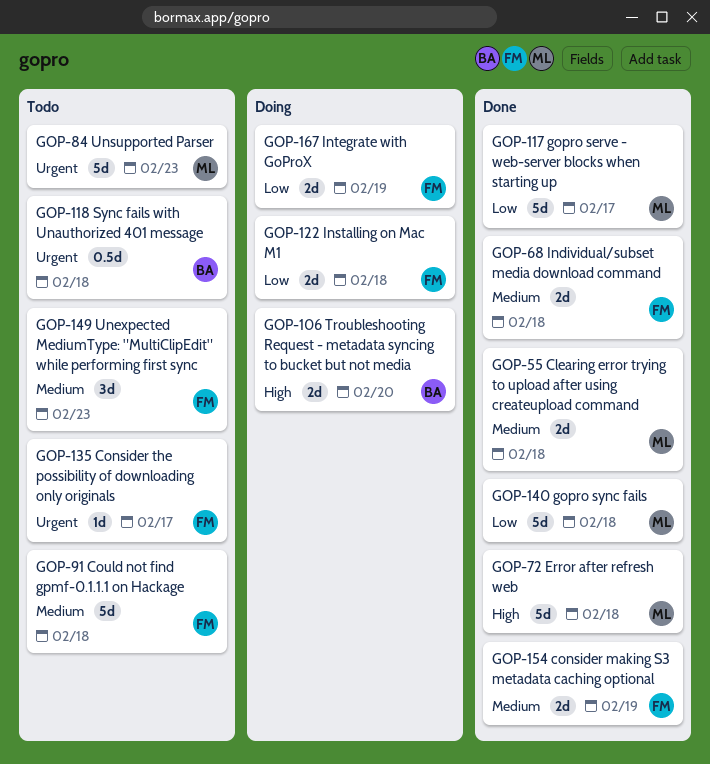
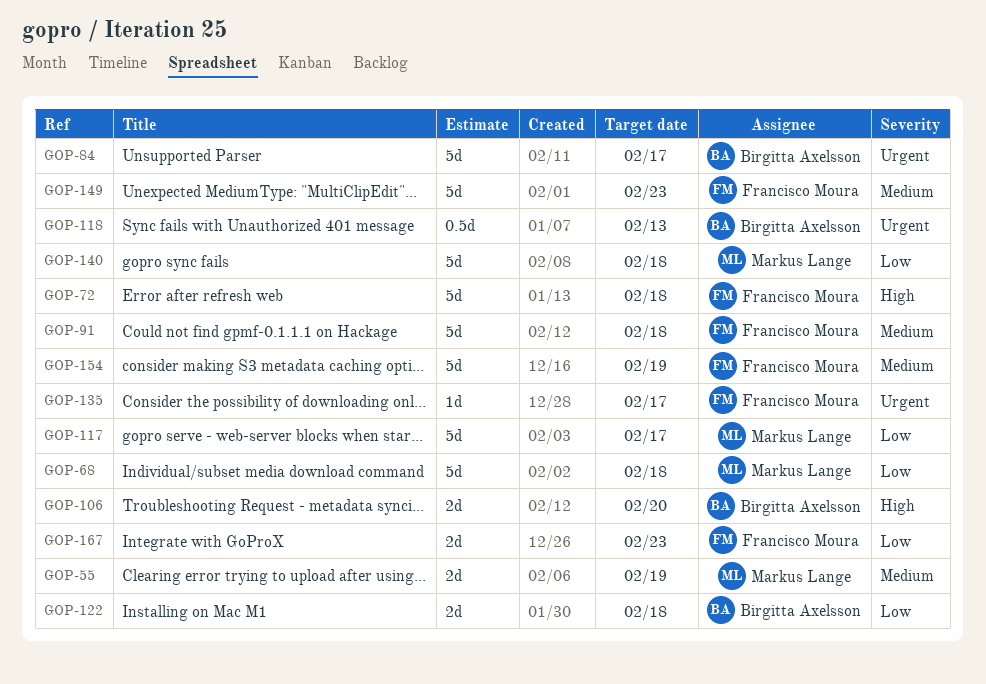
GOP-55, due: Feb 18 -> Feb 19
GOP-68, owner: Francisco Moura -> Markus Lange
GOP-68, priority: Medium -> Low
GOP-68, estimate: 2d -> 5d
GOP-72, owner: Markus Lange -> Francisco Moura
GOP-84, owner: Markus Lange -> Birgitta Axelsson
GOP-84, due: Feb 23 -> Feb 17
GOP-118, due: Feb 18 -> Feb 13
GOP-122, owner: Francisco Moura -> Birgitta Axelsson
GOP-149, estimate: 3d -> 5d
GOP-154, estimate: 2d -> 5d
GOP-167, due: Feb 19 -> Feb 23

